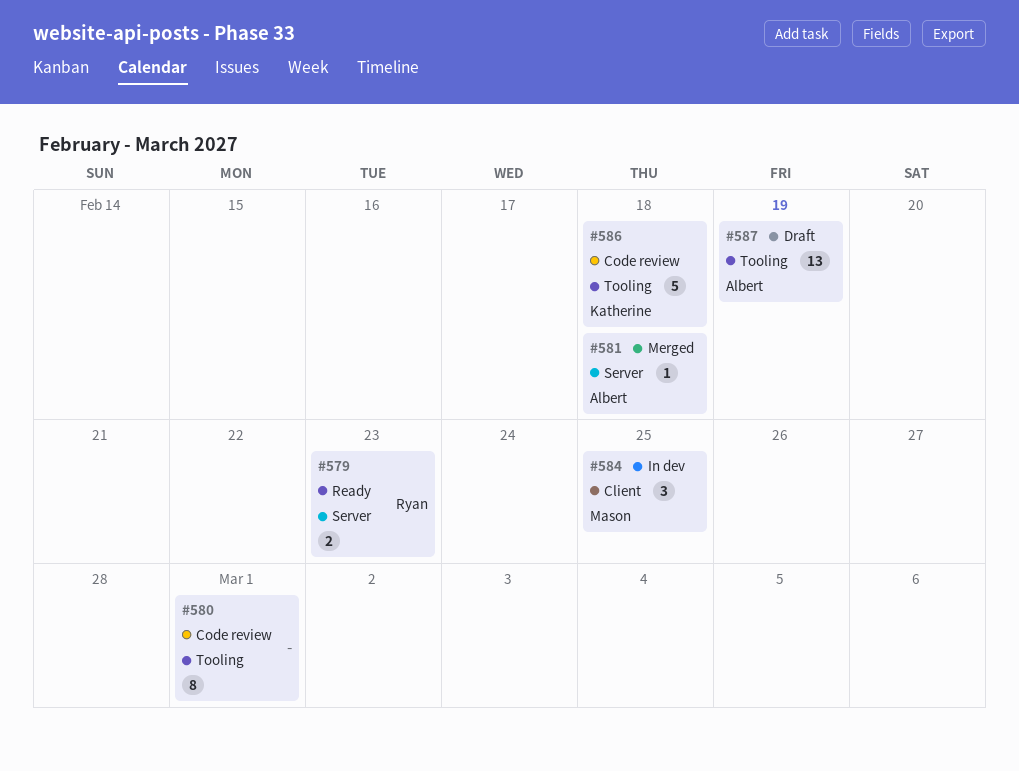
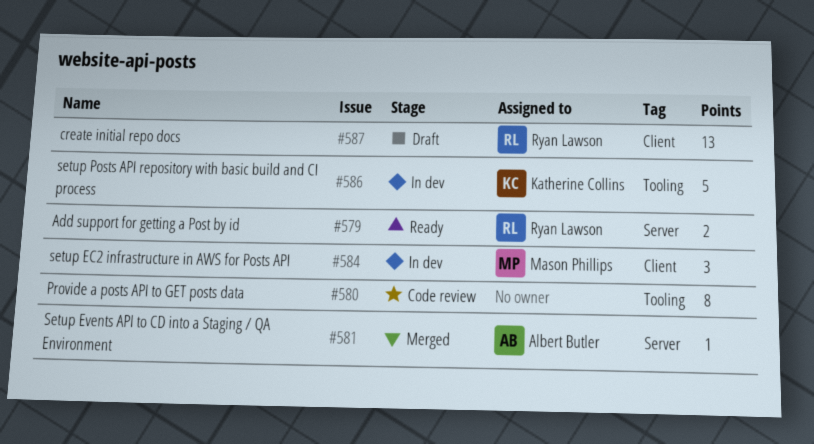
#586, status: Code review -> In dev
#587, owner: Albert Butler -> Ryan Lawson
#587, label: Tooling -> Client

